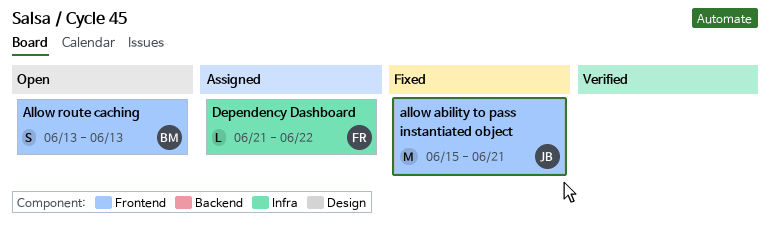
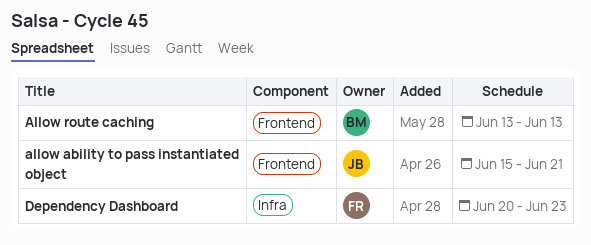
Dependency Dashboard, start: Jun 21 -> Jun 20
Dependency Dashboard, due: Jun 22 -> Jun 23

